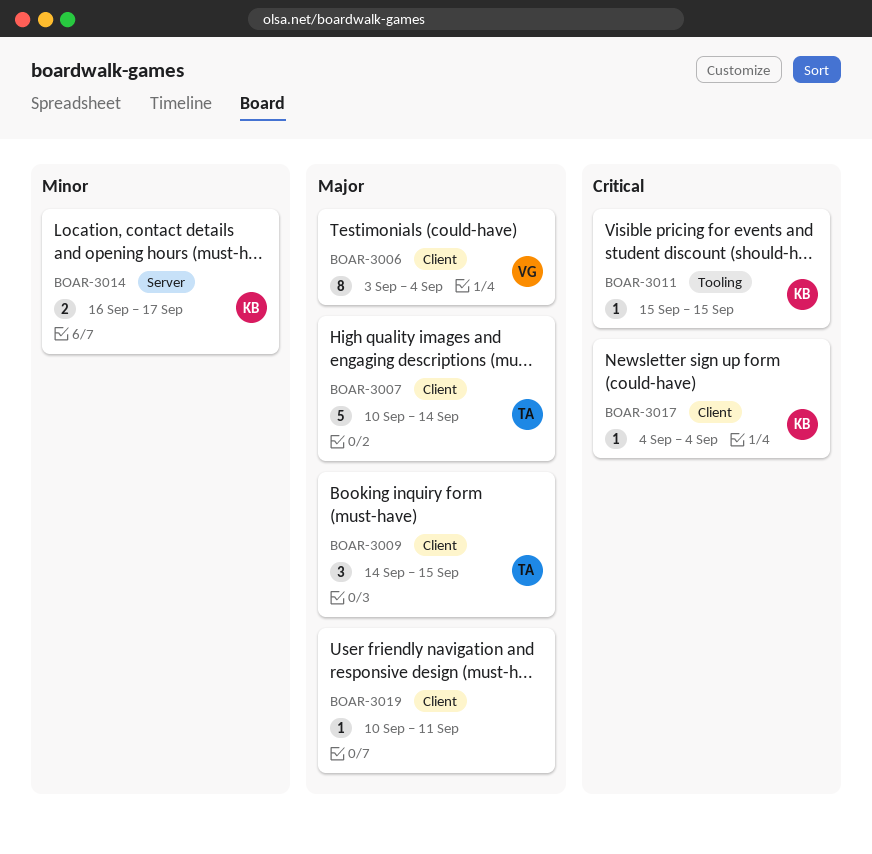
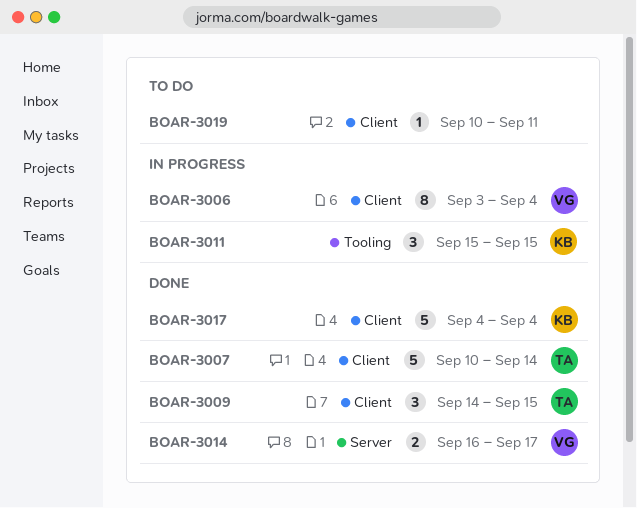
BOAR-3011, estimate: 1 -> 3
BOAR-3014, owner: KB -> VG
BOAR-3017, estimate: 1 -> 5

